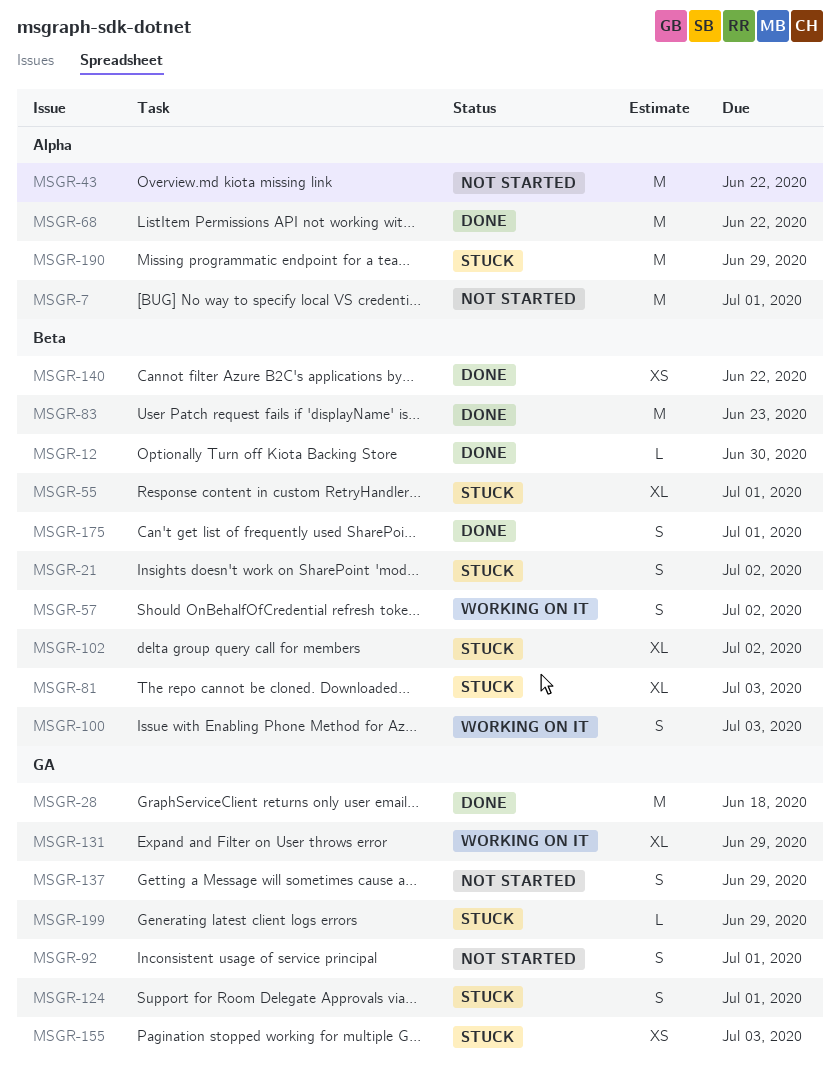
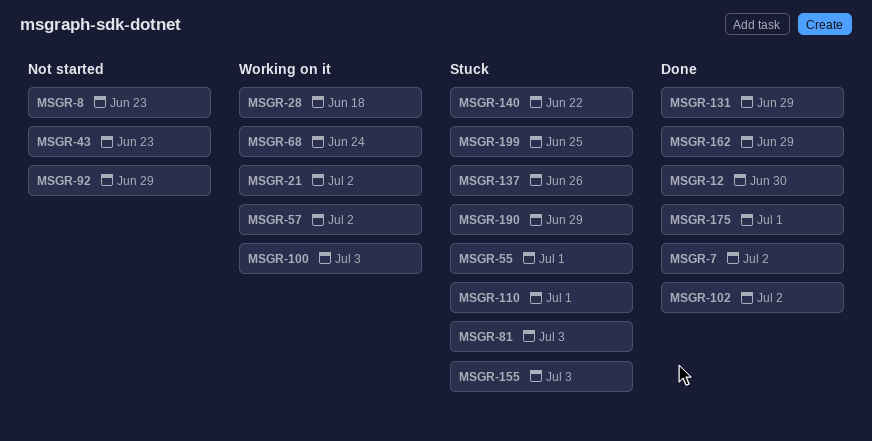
MSGR-7, status: Not started -> Done
MSGR-7, due: Jul 1 -> Jul 2
MSGR-8: none -> present
MSGR-21, status: Stuck -> Working on it
MSGR-28, status: Done -> Working on it
MSGR-43, due: Jun 22 -> Jun 23
MSGR-68, status: Done -> Working on it
MSGR-68, due: Jun 22 -> Jun 24
MSGR-83: present -> none
MSGR-92, due: Jul 1 -> Jun 29
MSGR-102, status: Stuck -> Done
MSGR-110: none -> present
MSGR-124: present -> none
MSGR-131, status: Working on it -> Done
MSGR-137, status: Not started -> Stuck
MSGR-137, due: Jun 29 -> Jun 26
MSGR-140, status: Done -> Stuck
MSGR-162: none -> present
MSGR-199, due: Jun 29 -> Jun 25

